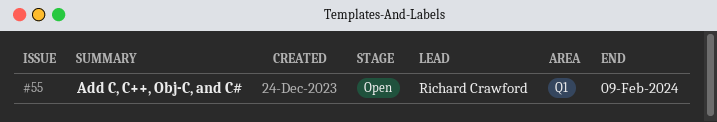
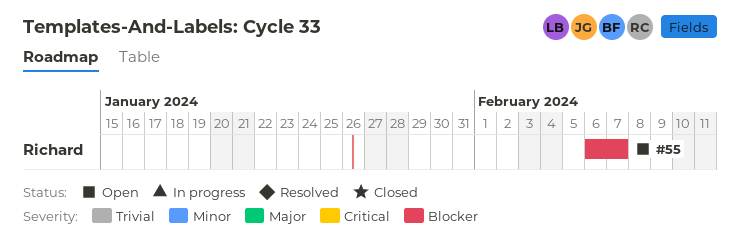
#55, due: Feb 9 -> Feb 7

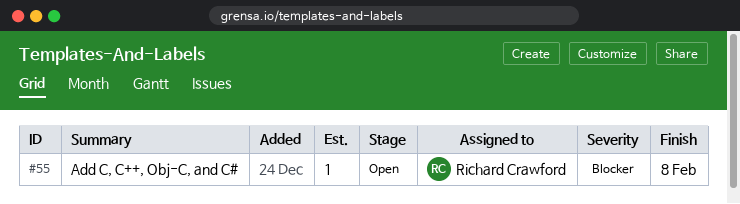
#55, due: Feb 7 -> Feb 8

